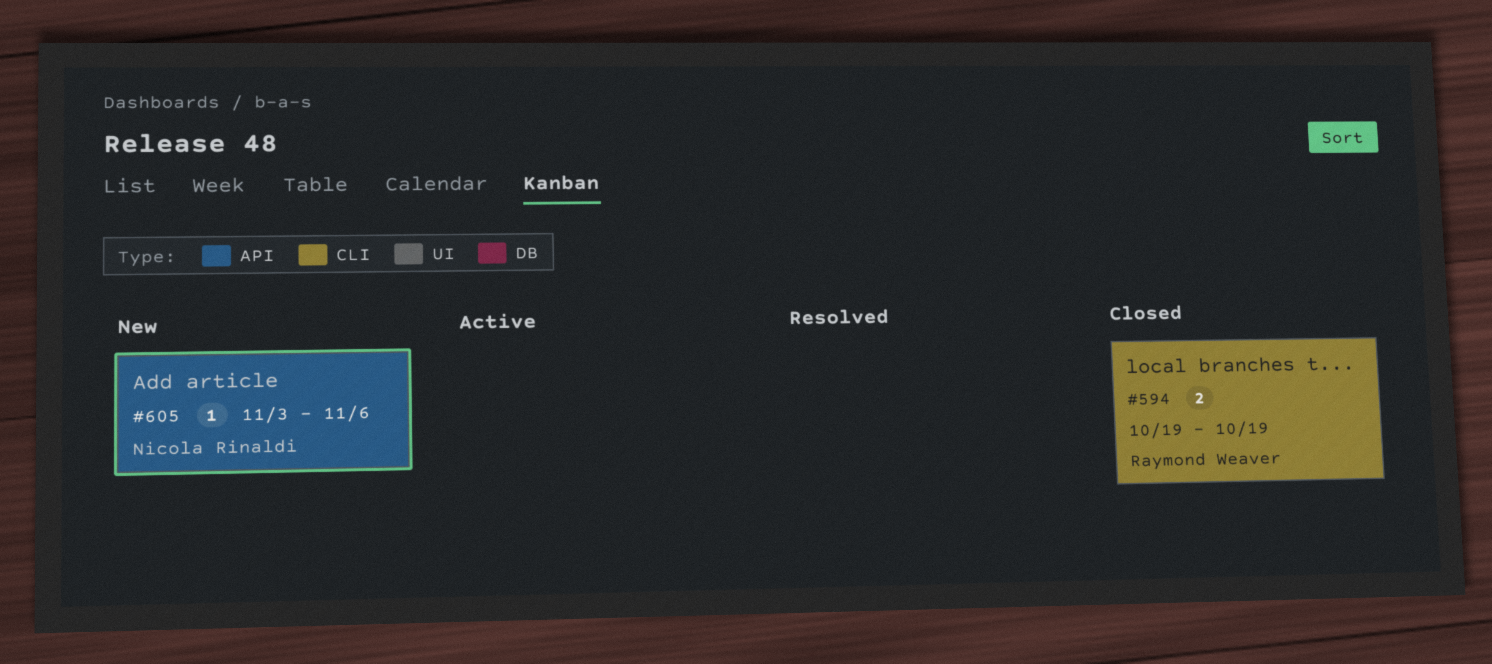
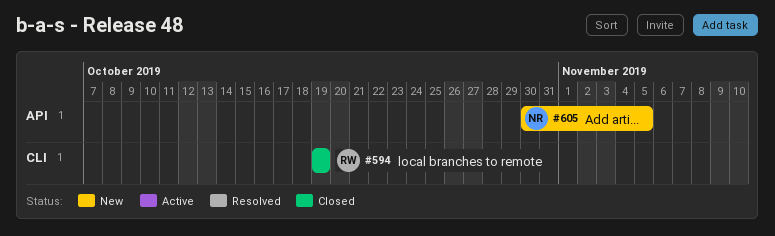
#605, start: Nov 3 -> Oct 30
#605, due: Nov 6 -> Nov 5

